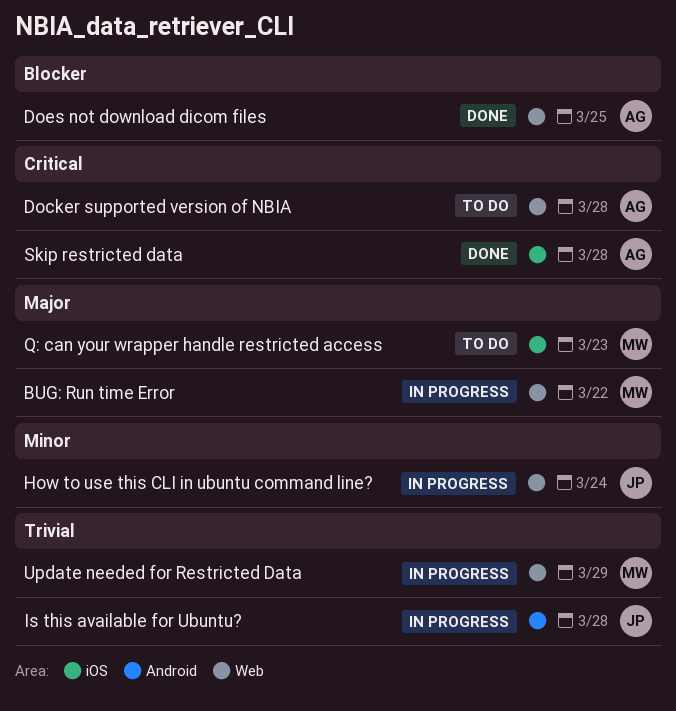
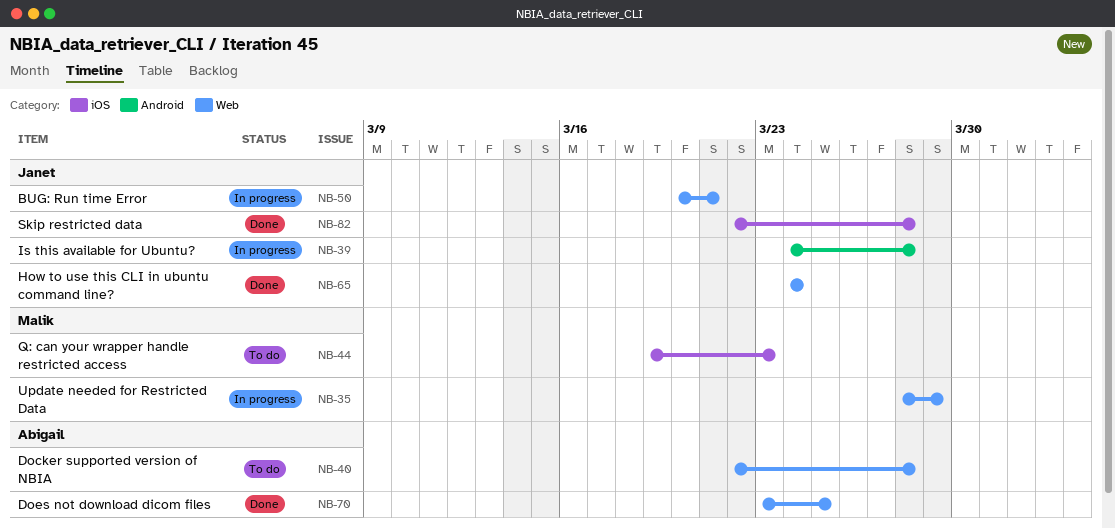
BUG: Run time Error, owner: Malik -> Janet
BUG: Run time Error, due: Mar 22 -> Mar 21
How to use this CLI in ubuntu command line?, status: In progress -> Done
Skip restricted data, owner: Abigail -> Janet

